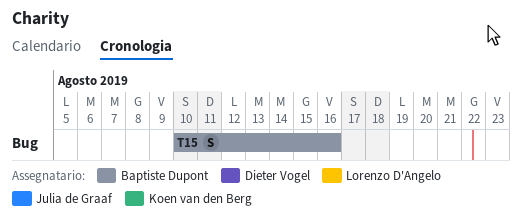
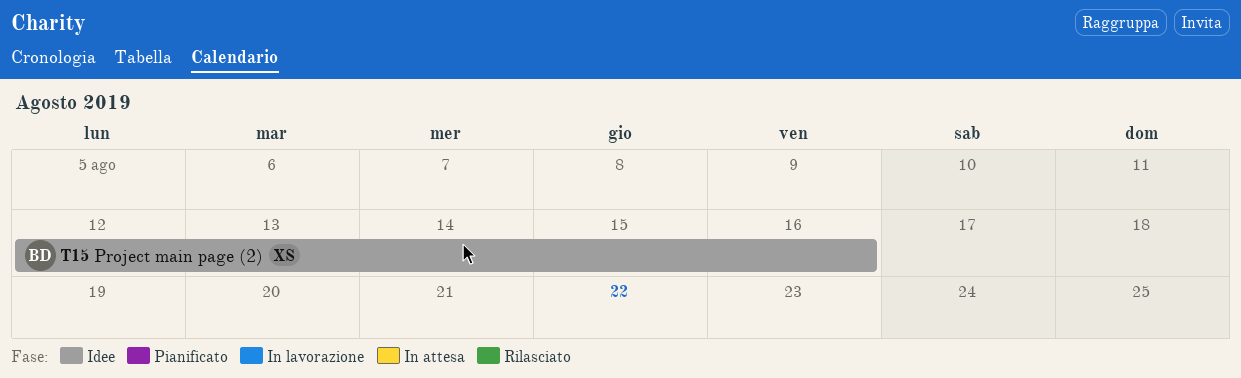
T15, estimate: S -> XS
T15, start: Aug 10 -> Aug 12

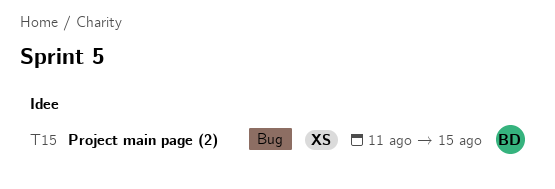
T15, start: Aug 12 -> Aug 11
T15, due: Aug 16 -> Aug 15

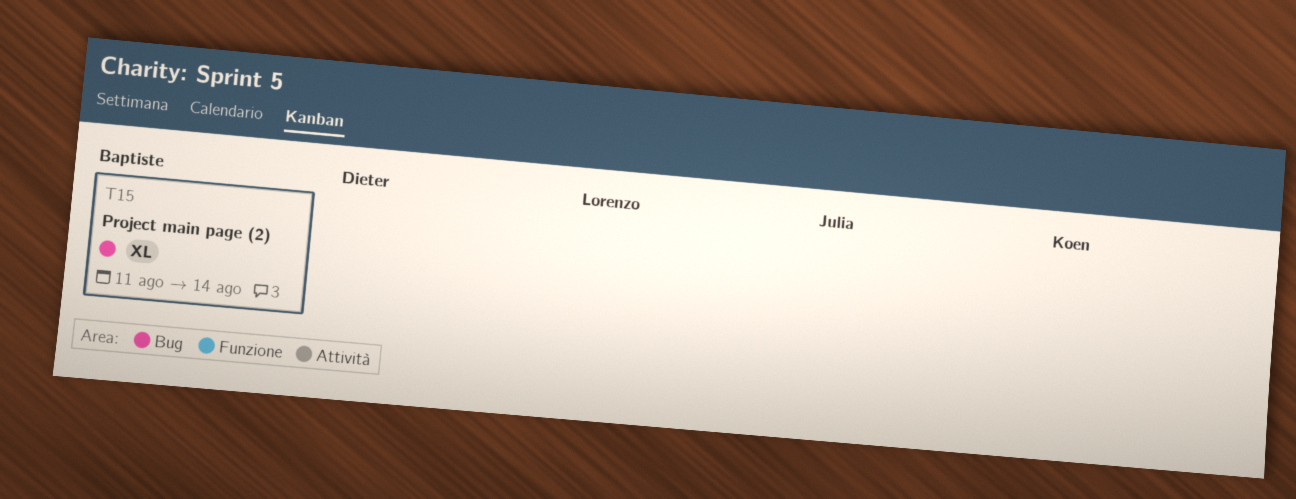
T15, estimate: XS -> XL
T15, due: Aug 15 -> Aug 14

